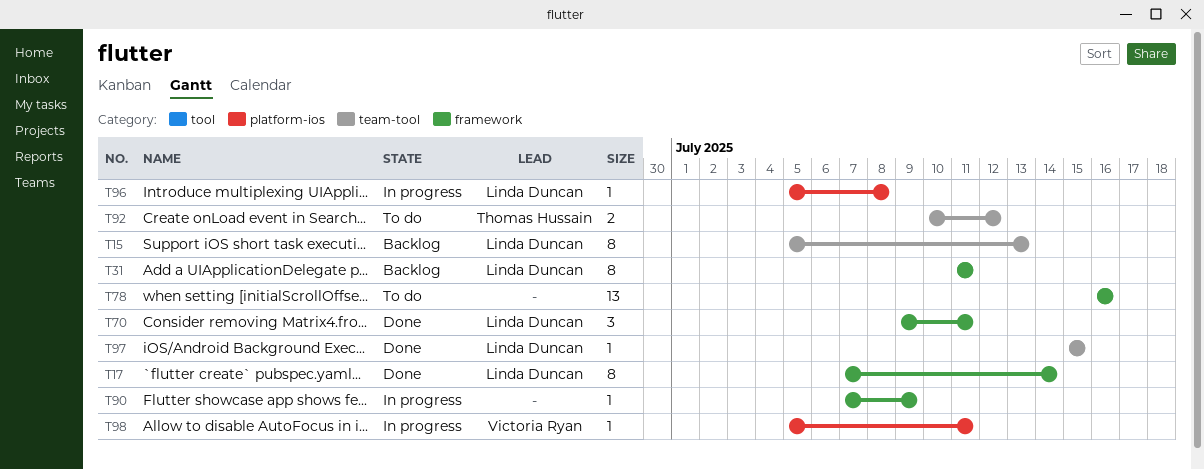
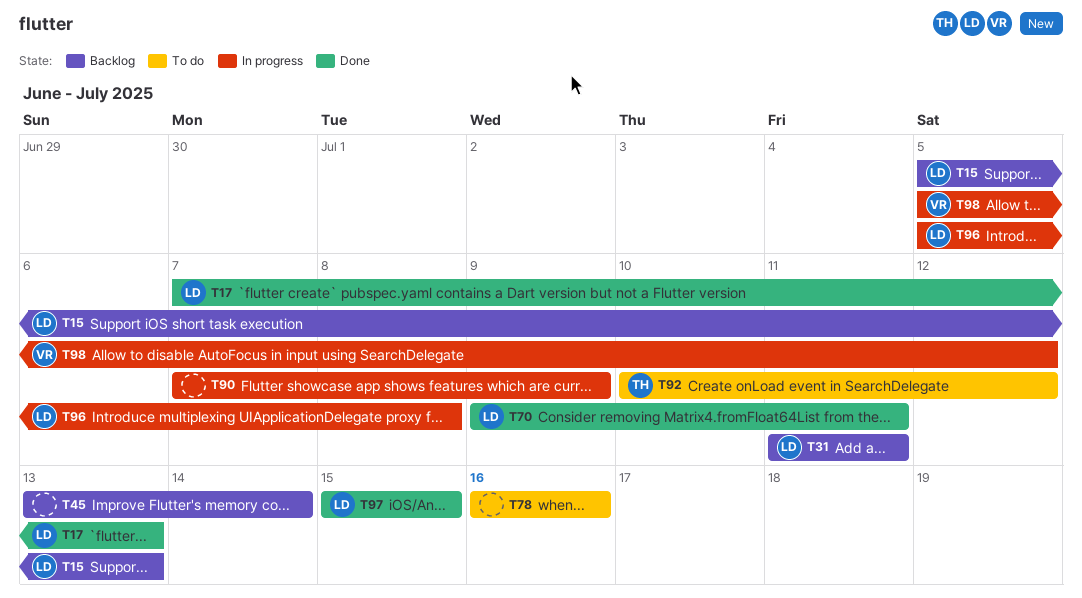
T17, due: Jul 14 -> Jul 13
T45: none -> present
T98, due: Jul 11 -> Jul 12

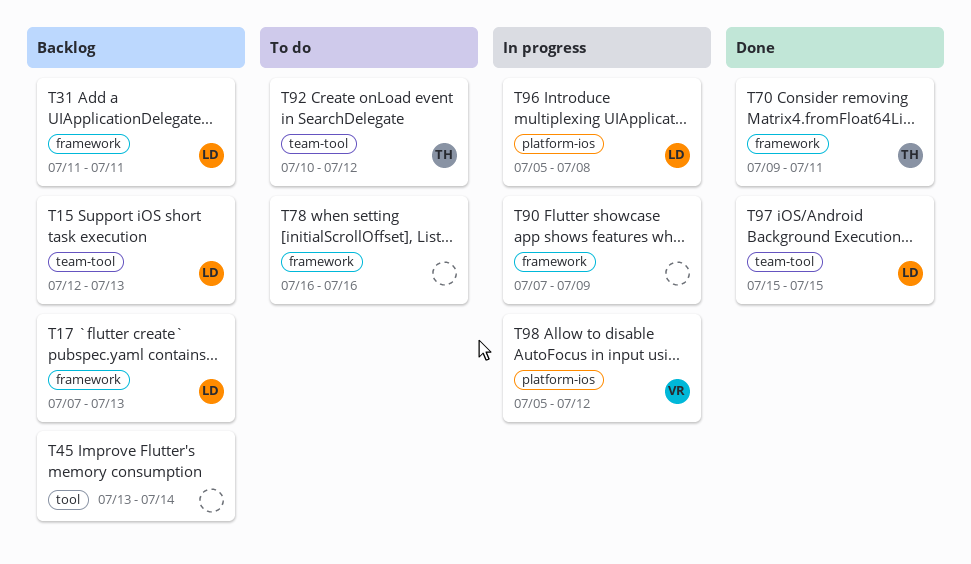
T15, start: Jul 5 -> Jul 12
T17, status: Done -> Backlog
T70, owner: LD -> TH

